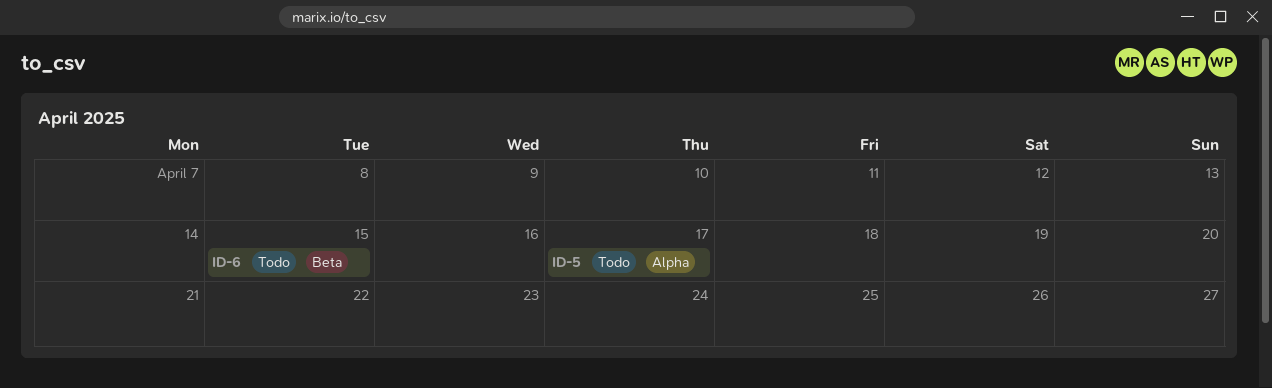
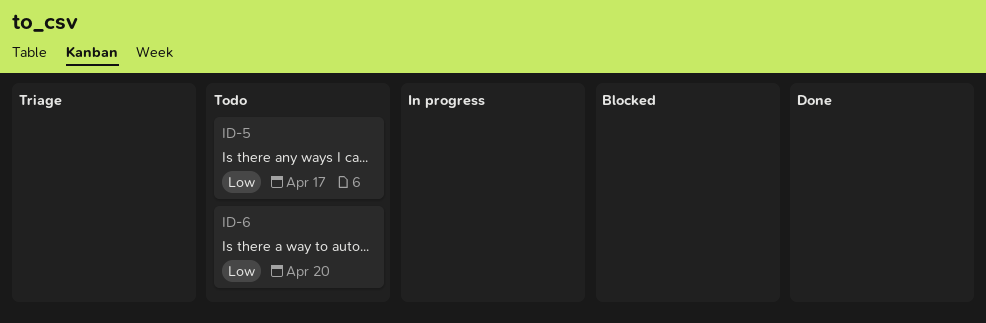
ID-6, due: Apr 15 -> Apr 20

